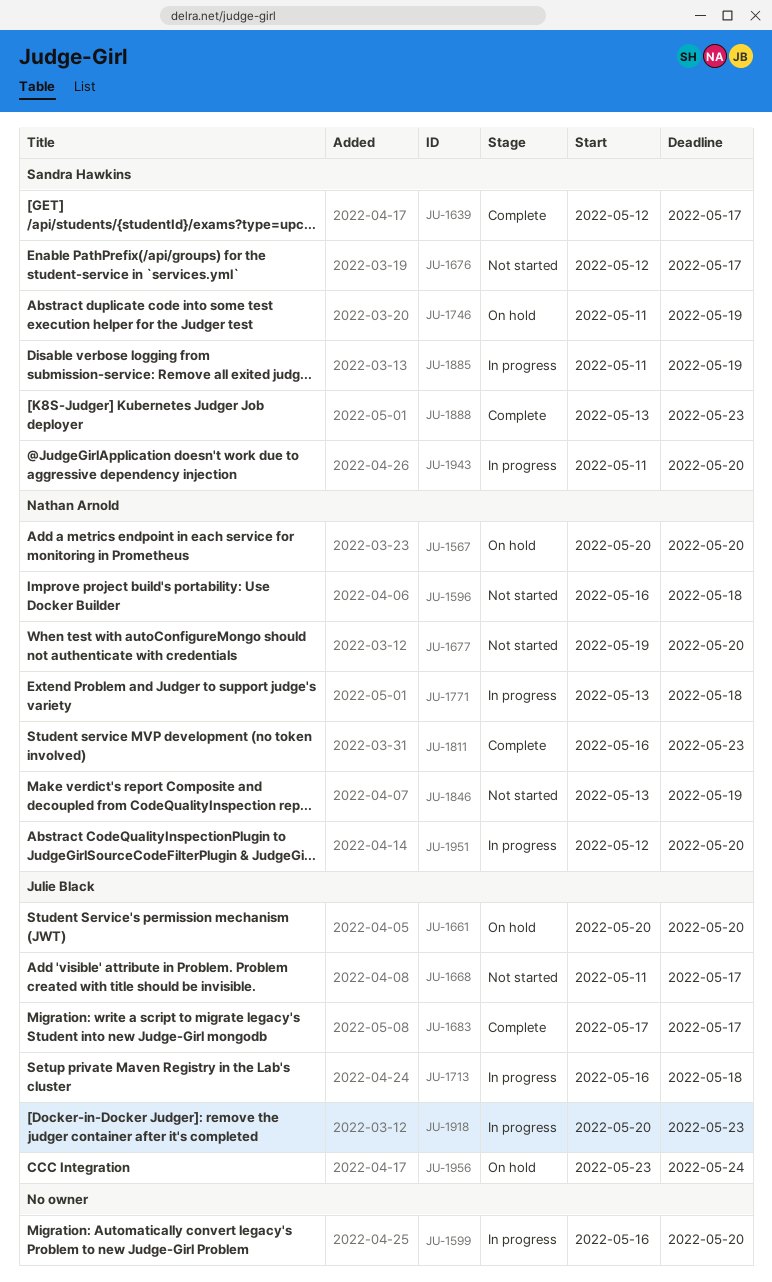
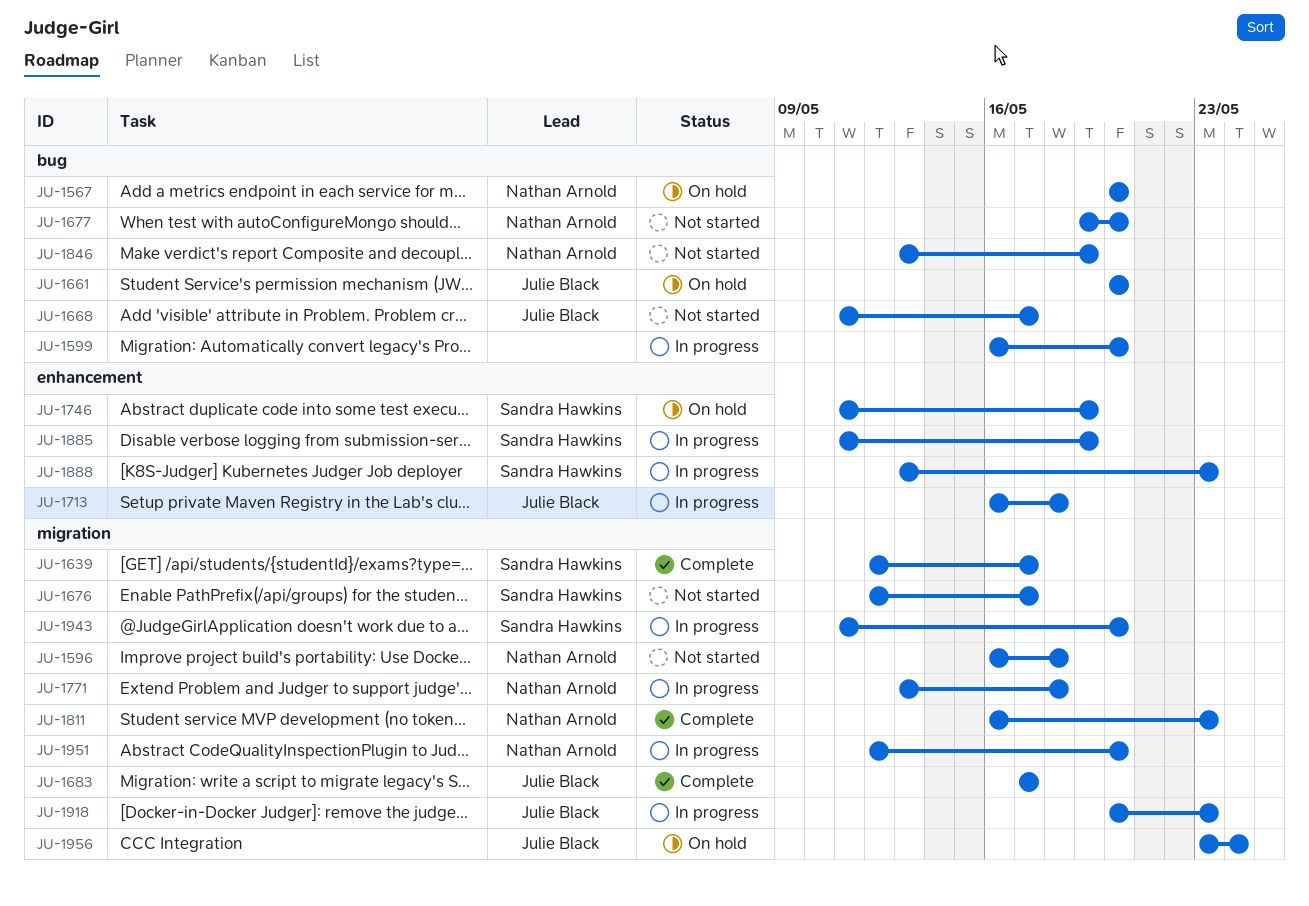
JU-1888, status: Complete -> In progress

